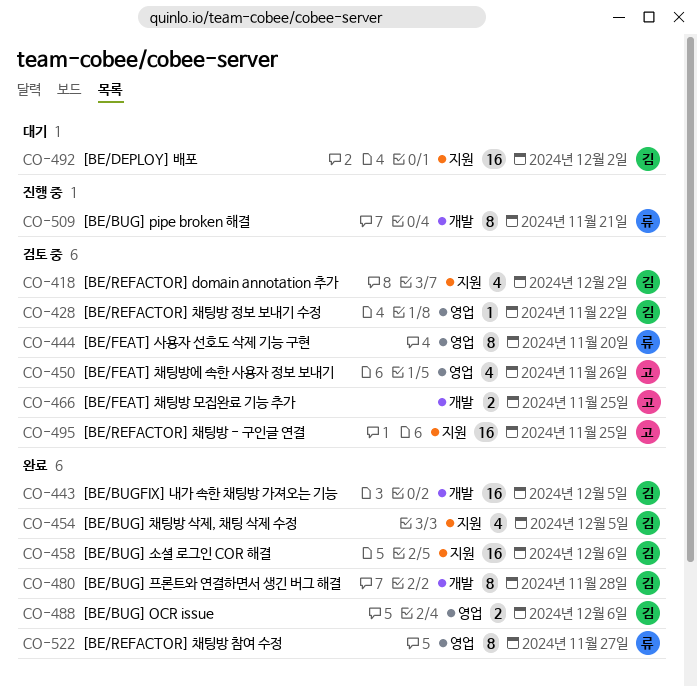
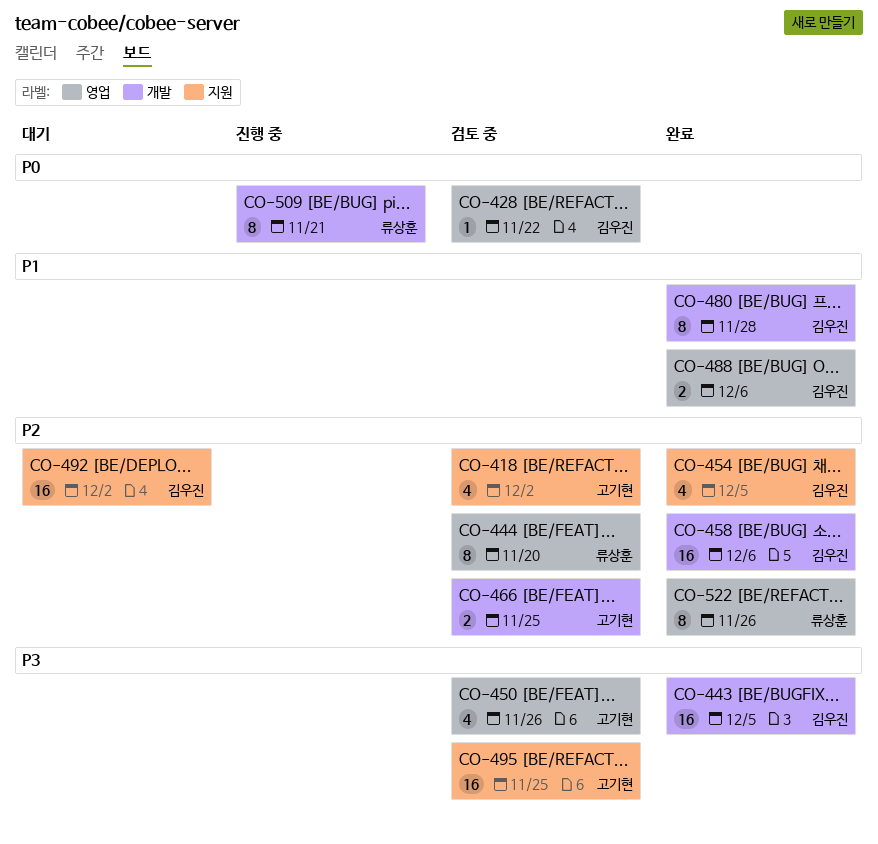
CO-418, owner: 김우진 -> 고기현
CO-458, label: 지원 -> 개발
CO-522, due: Nov 27 -> Nov 26

